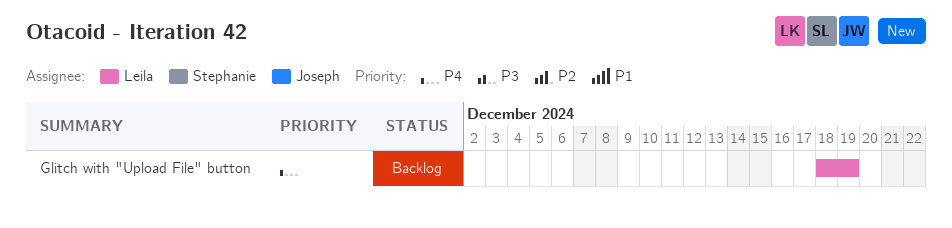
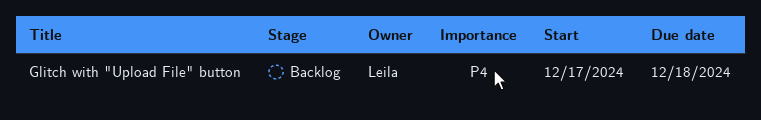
Glitch with "Upload File" button, start: Dec 18 -> Dec 17
Glitch with "Upload File" button, due: Dec 19 -> Dec 18

